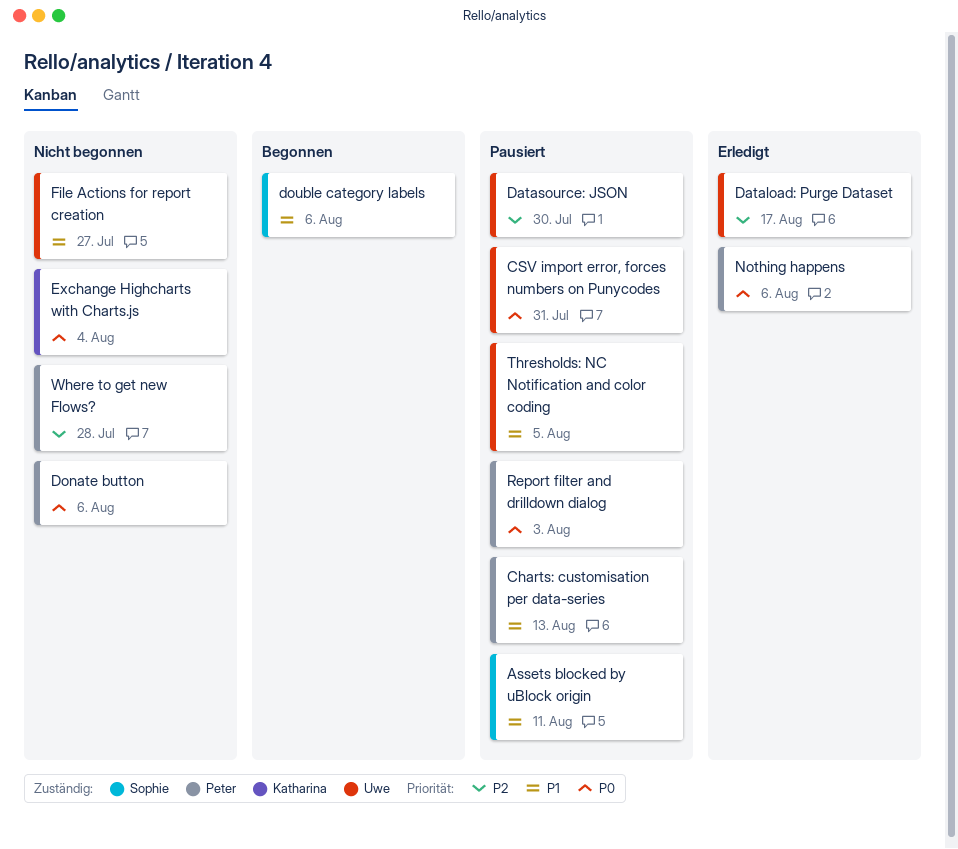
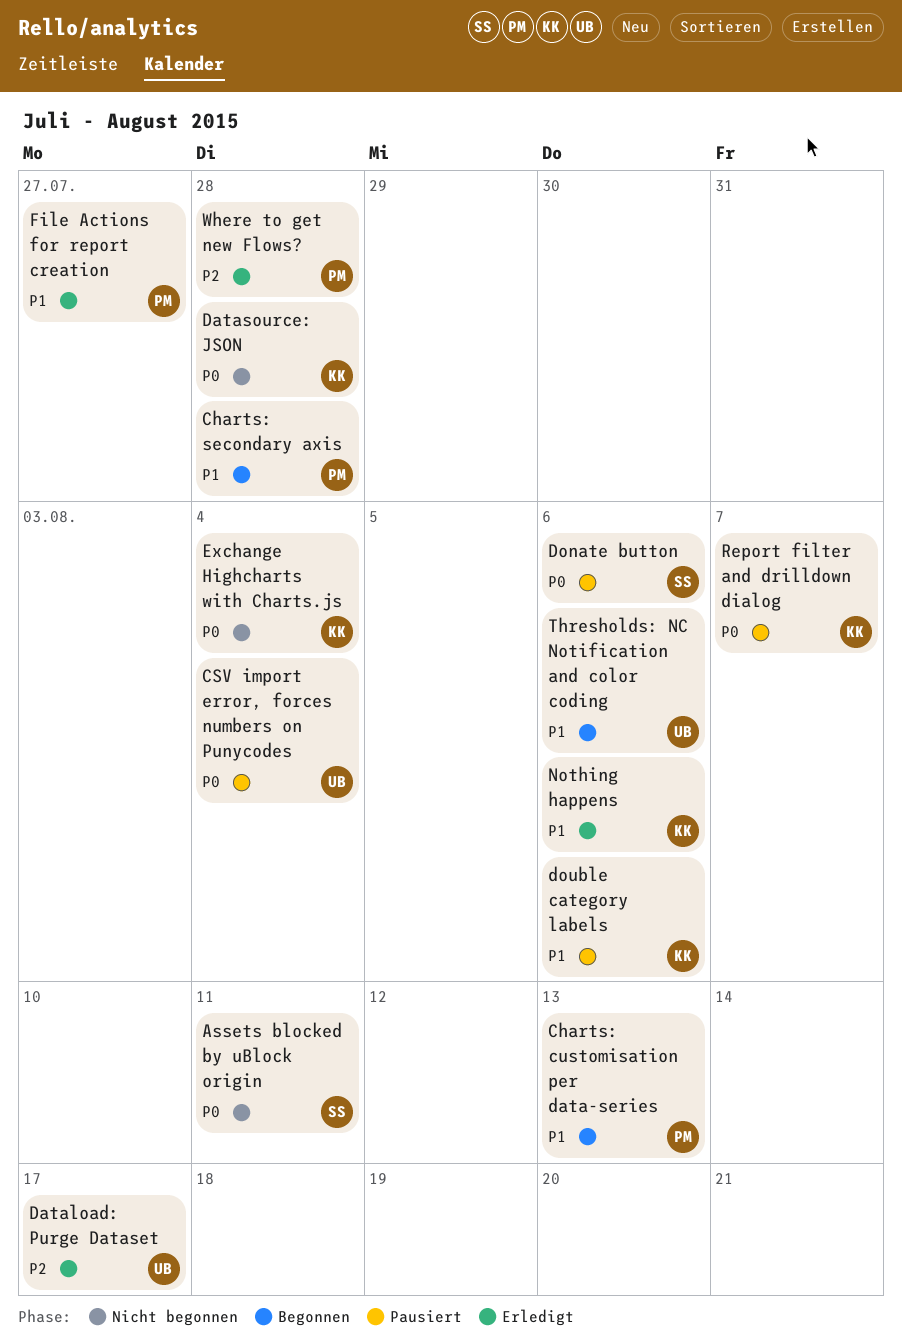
Assets blocked by uBlock origin, status: Pausiert -> Nicht begonnen
Assets blocked by uBlock origin, priority: P1 -> P0
Charts: customisation per data-series, status: Pausiert -> Begonnen
Charts: secondary axis: none -> present
CSV import error, forces numbers on Punycodes, due: Jul 31 -> Aug 4
Datasource: JSON, status: Pausiert -> Nicht begonnen
Datasource: JSON, owner: Uwe -> Katharina
Datasource: JSON, priority: P2 -> P0
Datasource: JSON, due: Jul 30 -> Jul 28
Donate button, status: Nicht begonnen -> Pausiert
Donate button, owner: Peter -> Sophie
double category labels, status: Begonnen -> Pausiert
double category labels, owner: Sophie -> Katharina
File Actions for report creation, status: Nicht begonnen -> Erledigt
File Actions for report creation, owner: Uwe -> Peter
Nothing happens, owner: Peter -> Katharina
Nothing happens, priority: P0 -> P1
Report filter and drilldown dialog, owner: Peter -> Katharina
Report filter and drilldown dialog, due: Aug 3 -> Aug 7
Thresholds: NC Notification and color coding, status: Pausiert -> Begonnen
Thresholds: NC Notification and color coding, due: Aug 5 -> Aug 6
Where to get new Flows?, status: Nicht begonnen -> Erledigt

